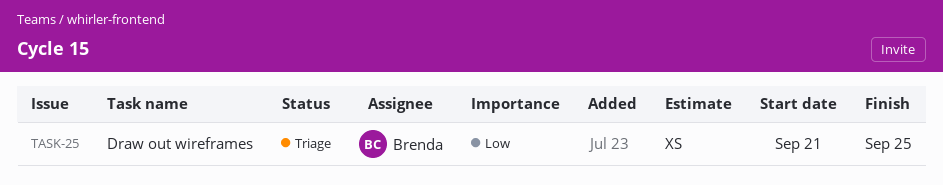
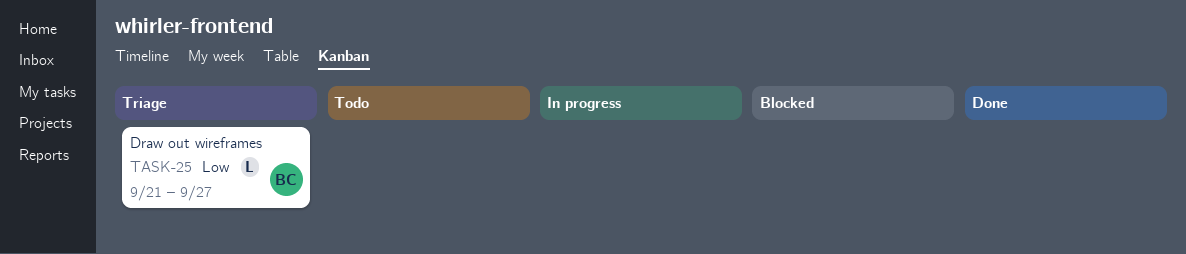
TASK-25, estimate: XS -> L
TASK-25, due: Sep 25 -> Sep 27

